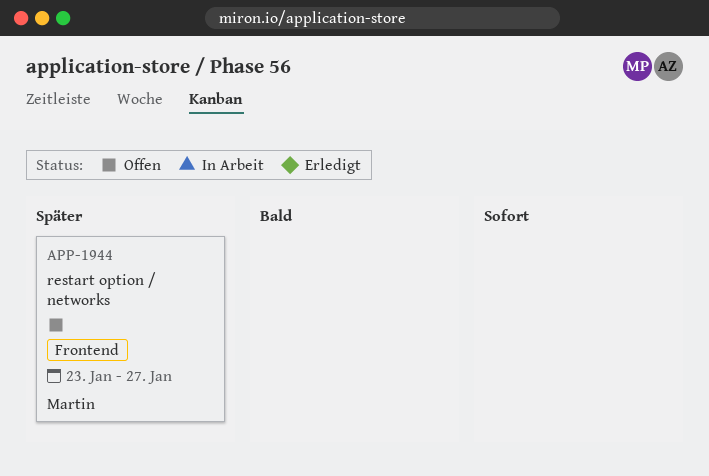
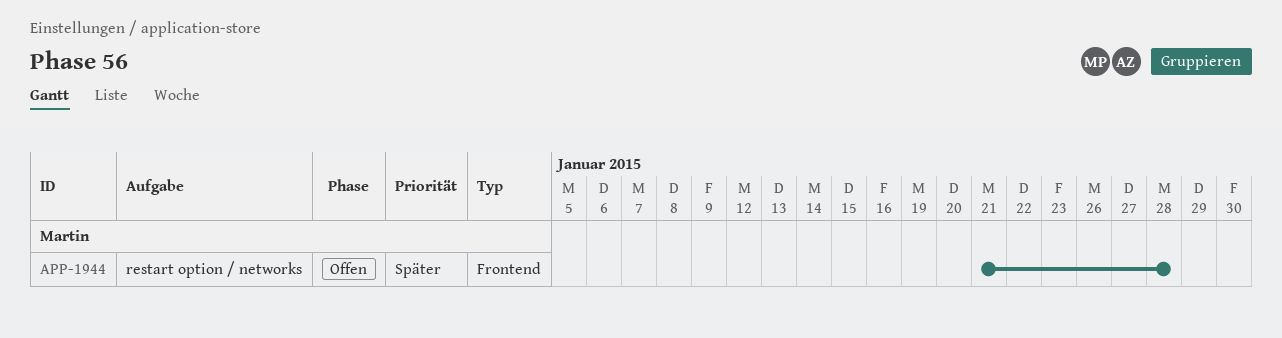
APP-1944, start: Jan 23 -> Jan 21
APP-1944, due: Jan 27 -> Jan 28

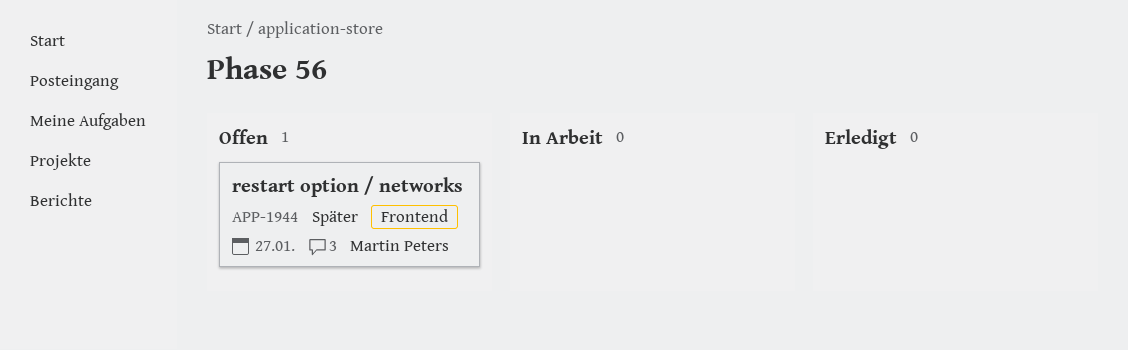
APP-1944, due: Jan 28 -> Jan 27

